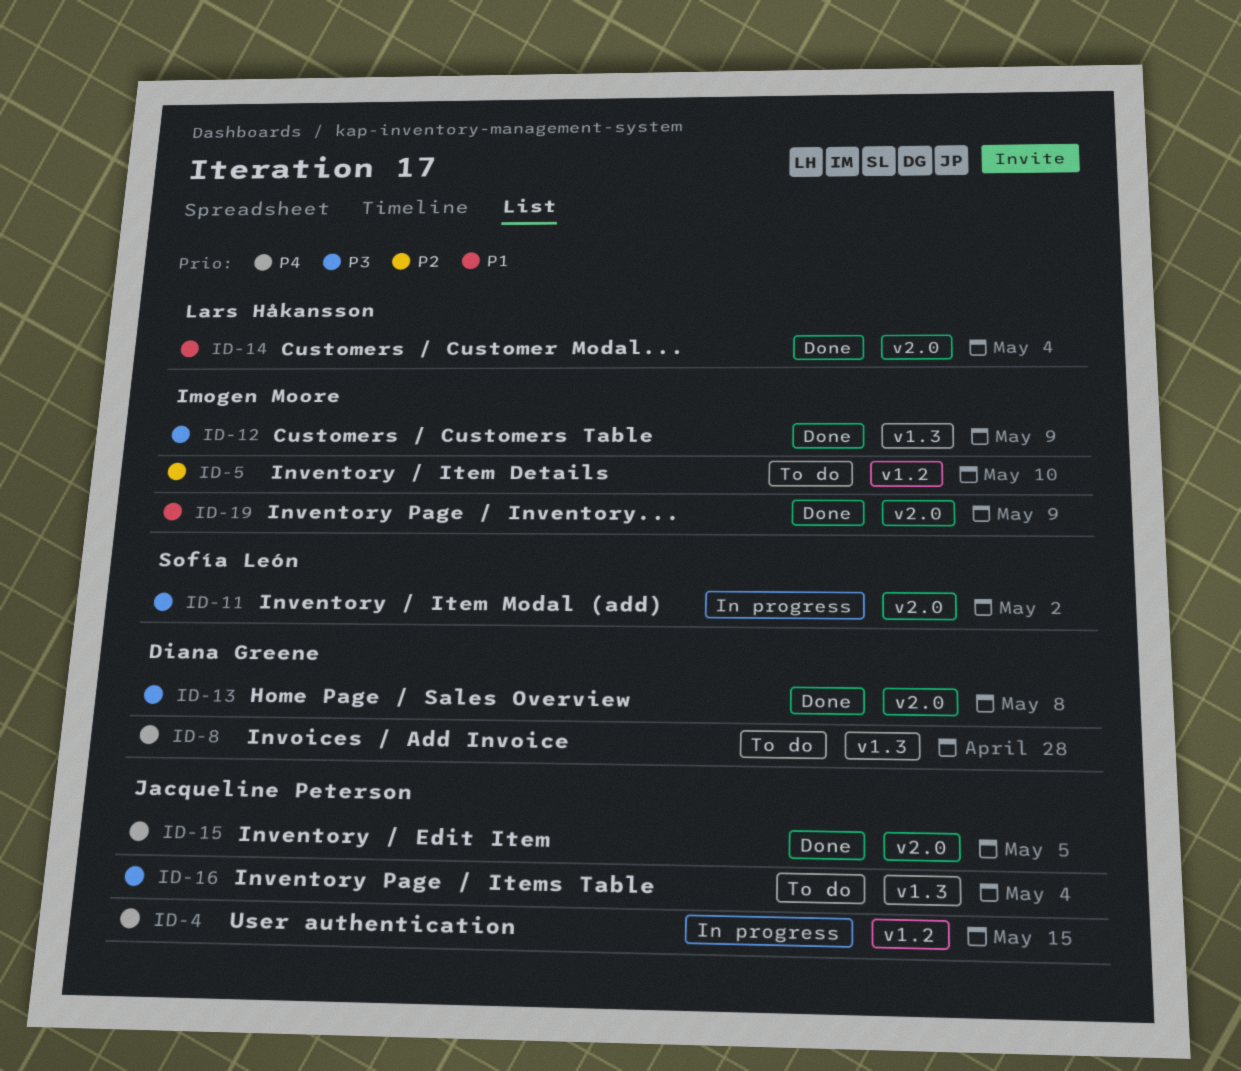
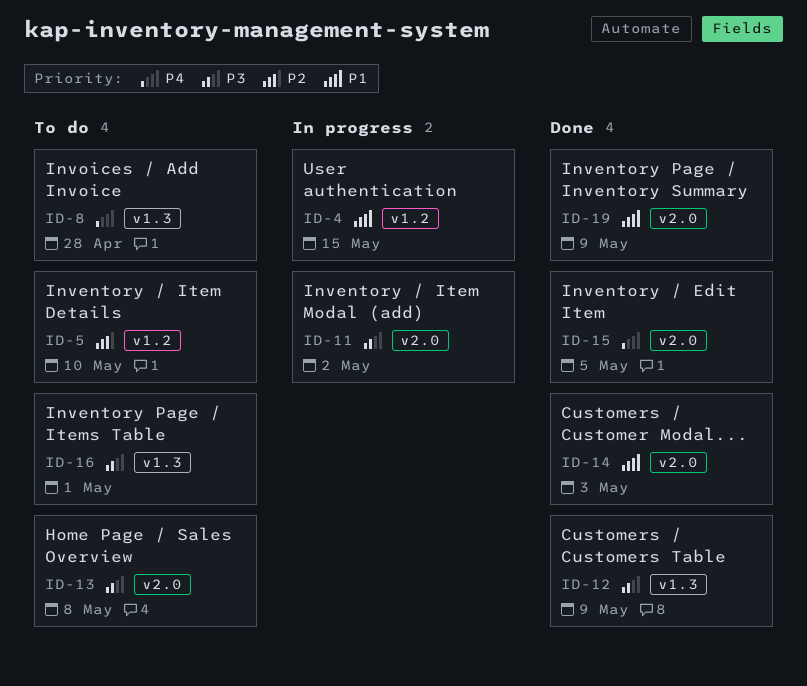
ID-4, priority: P4 -> P1
ID-13, status: Done -> To do
ID-14, due: May 4 -> May 3
ID-16, due: May 4 -> May 1

